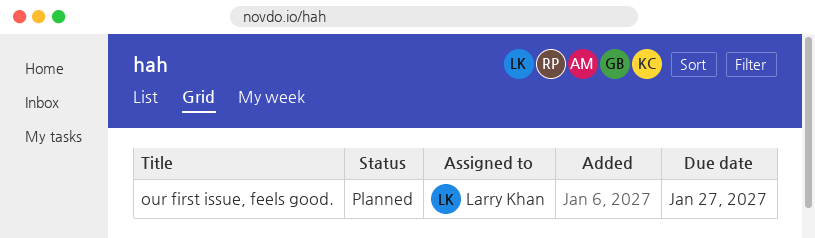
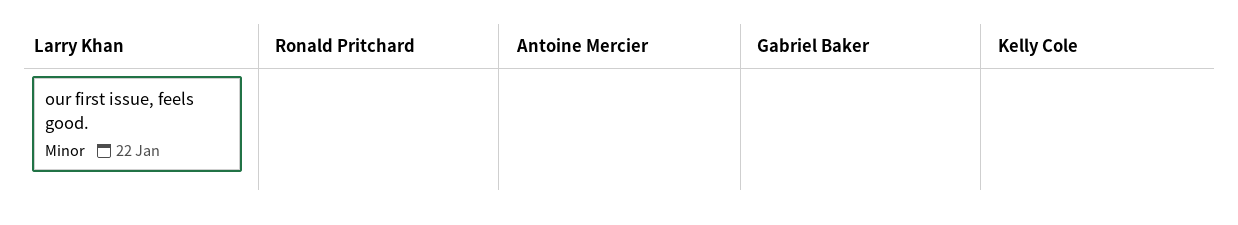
our first issue, feels good., due: Jan 27 -> Jan 22

